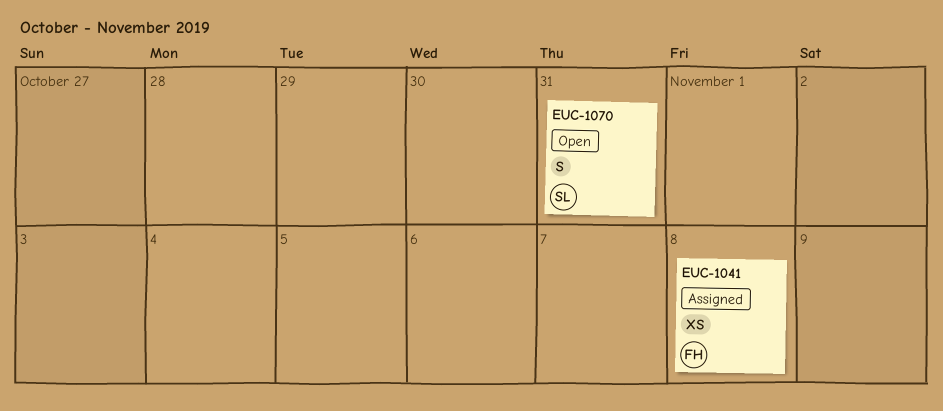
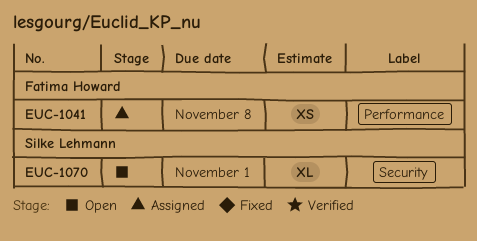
EUC-1070, estimate: S -> XL
EUC-1070, due: Oct 31 -> Nov 1

